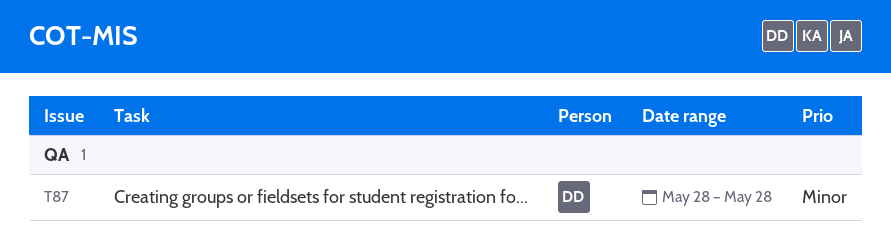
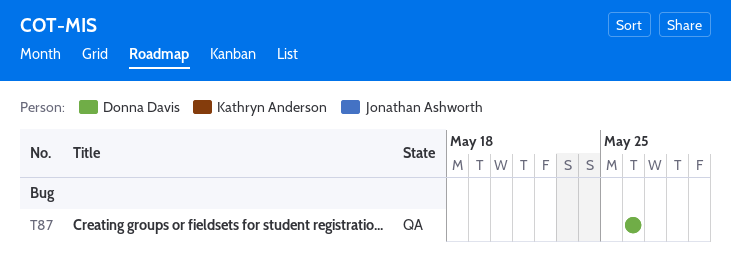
T87, start: May 28 -> May 26
T87, due: May 28 -> May 26

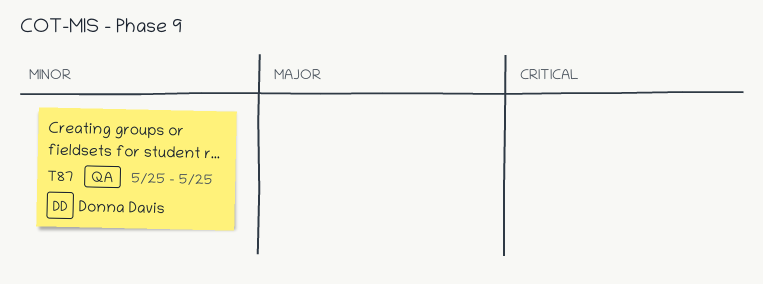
T87, start: May 26 -> May 25
T87, due: May 26 -> May 25

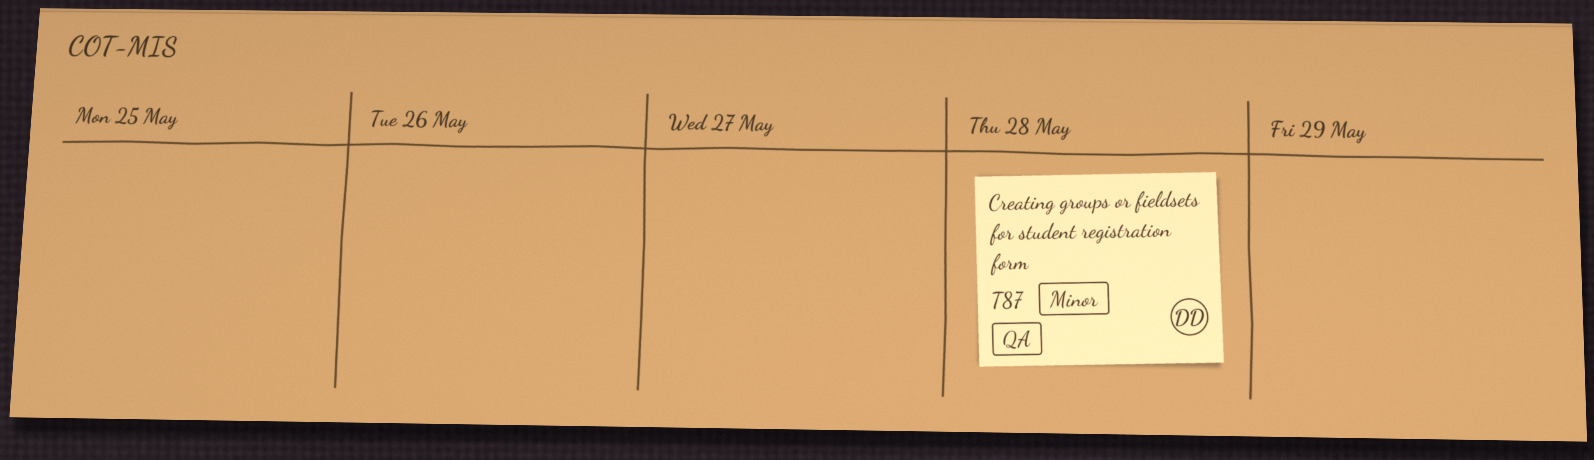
T87, due: May 25 -> May 28

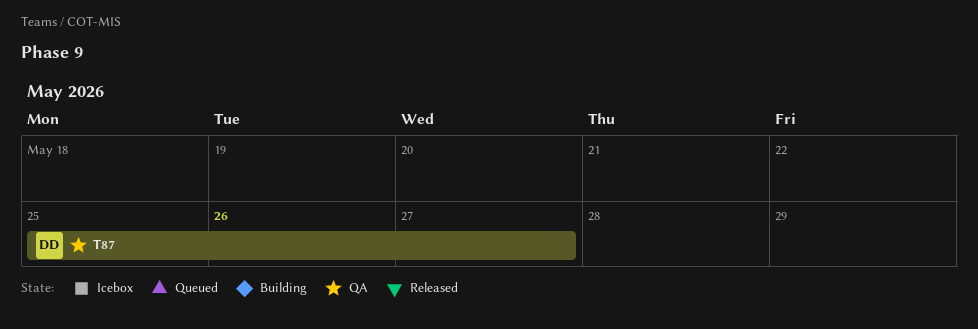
T87, due: May 28 -> May 27

